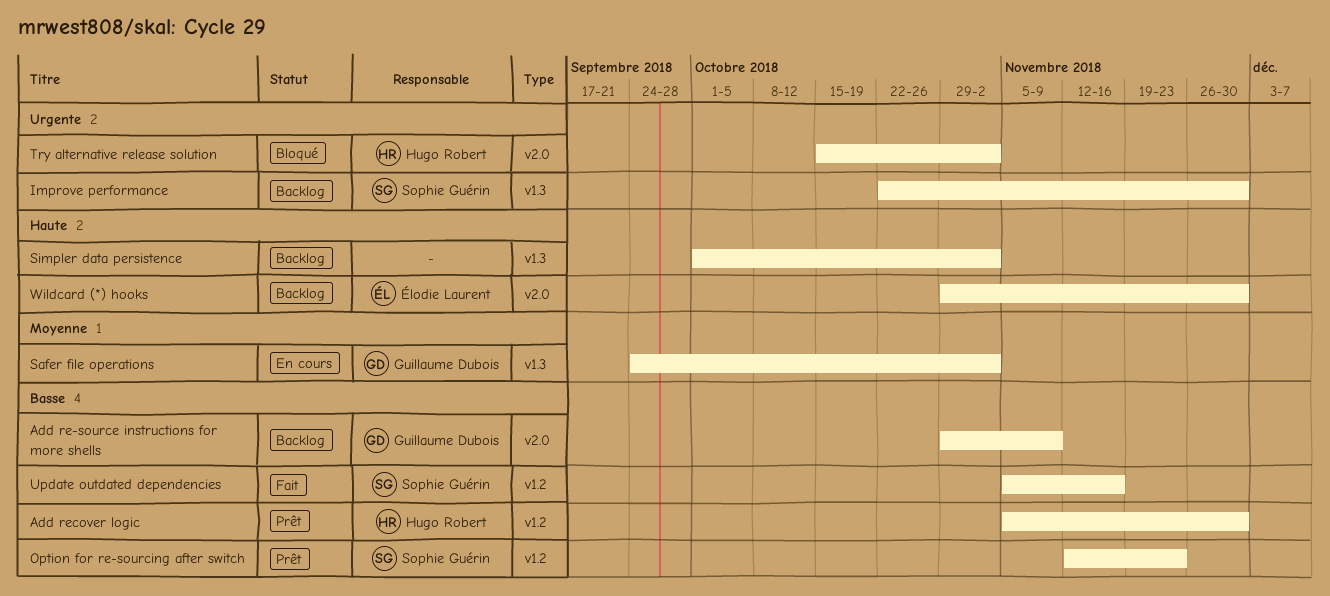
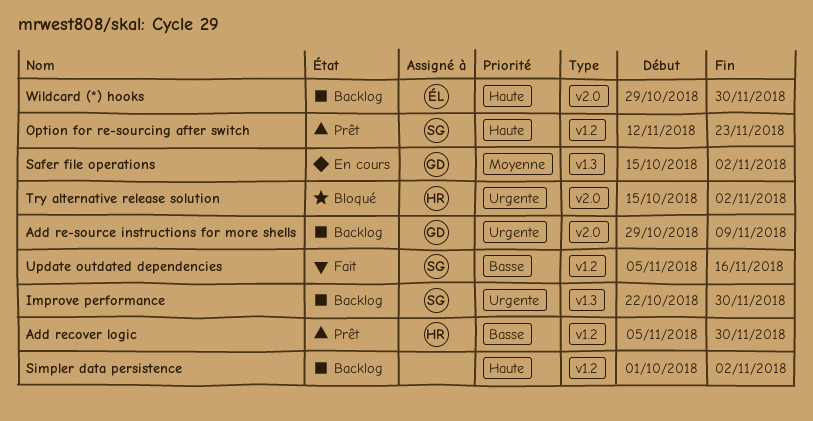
Add re-source instructions for more shells, priority: Basse -> Urgente
Option for re-sourcing after switch, priority: Basse -> Haute
Safer file operations, start: Sep 24 -> Oct 15
Simpler data persistence, label: v1.3 -> v1.2

